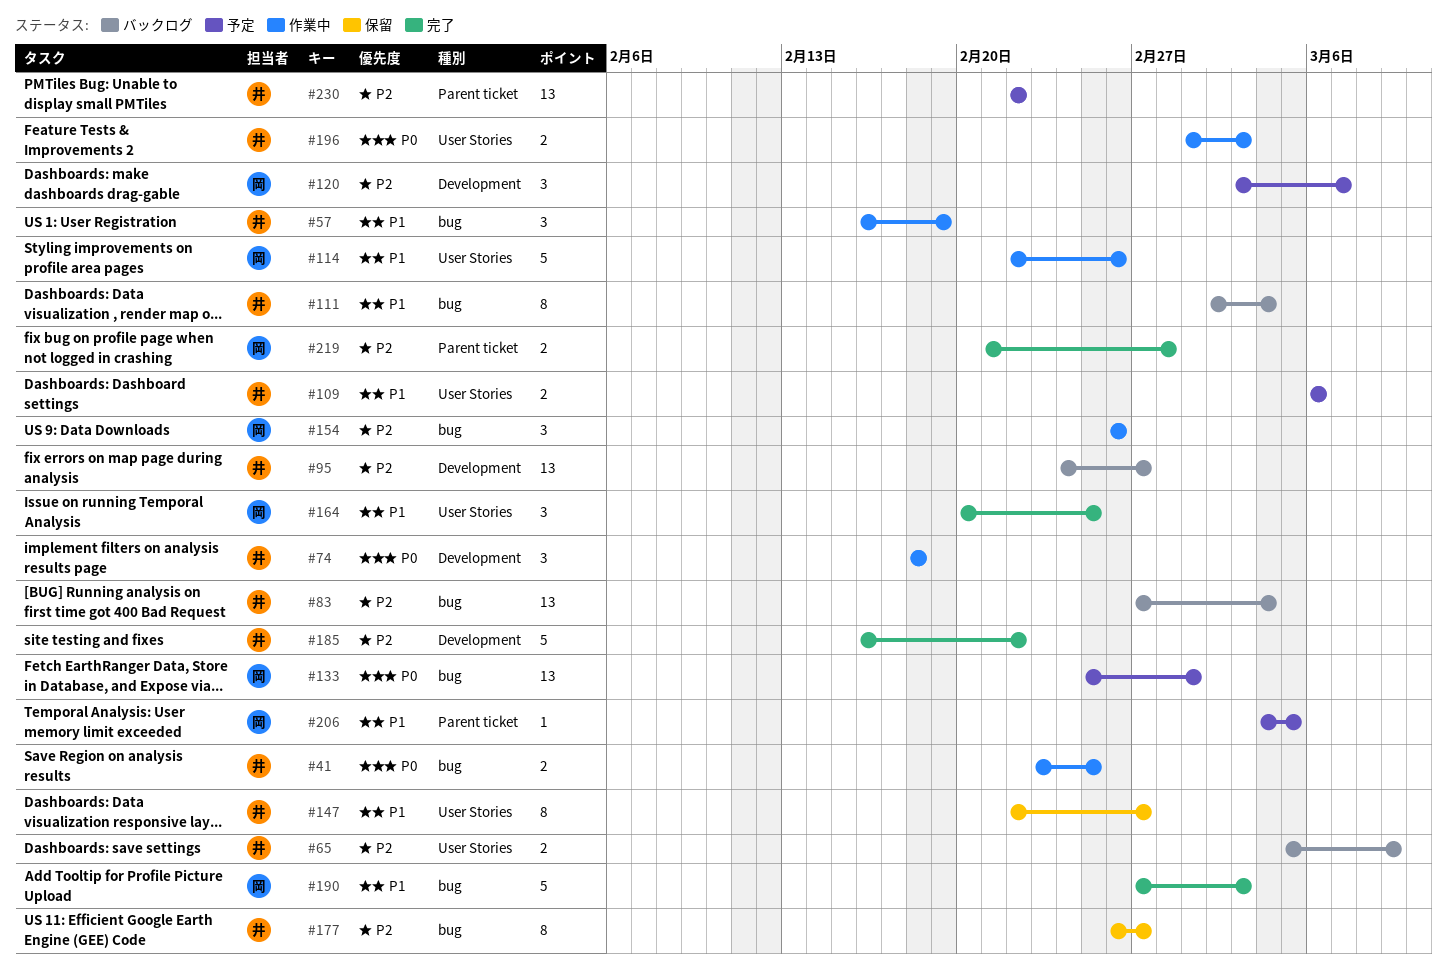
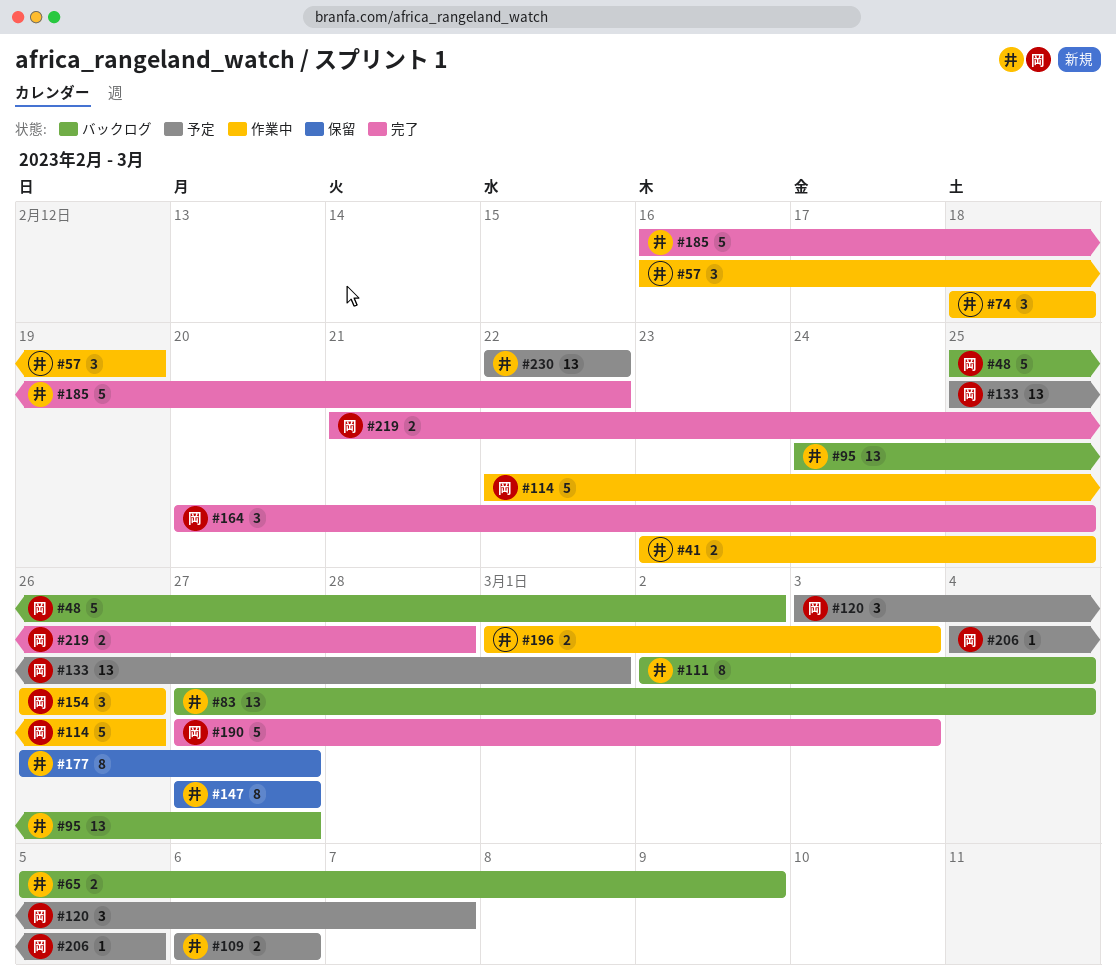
#48: none -> present
#147, start: Feb 22 -> Feb 27

